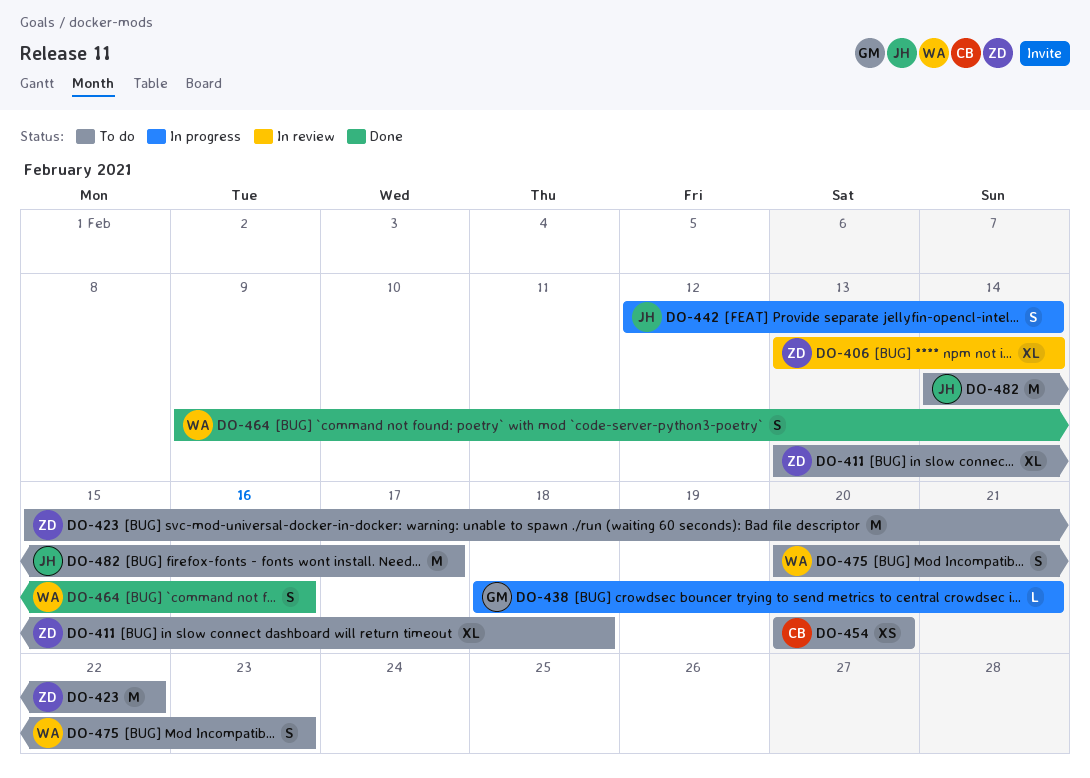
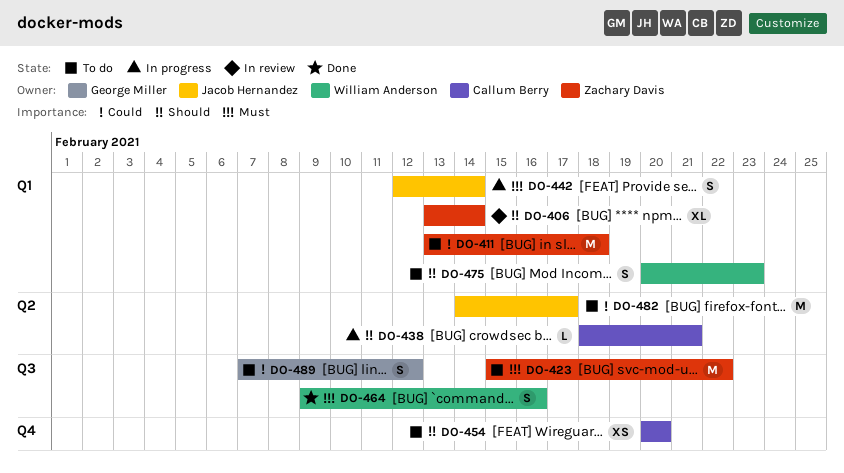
DO-411, estimate: XL -> M
DO-438, owner: George Miller -> Callum Berry
DO-489: none -> present

